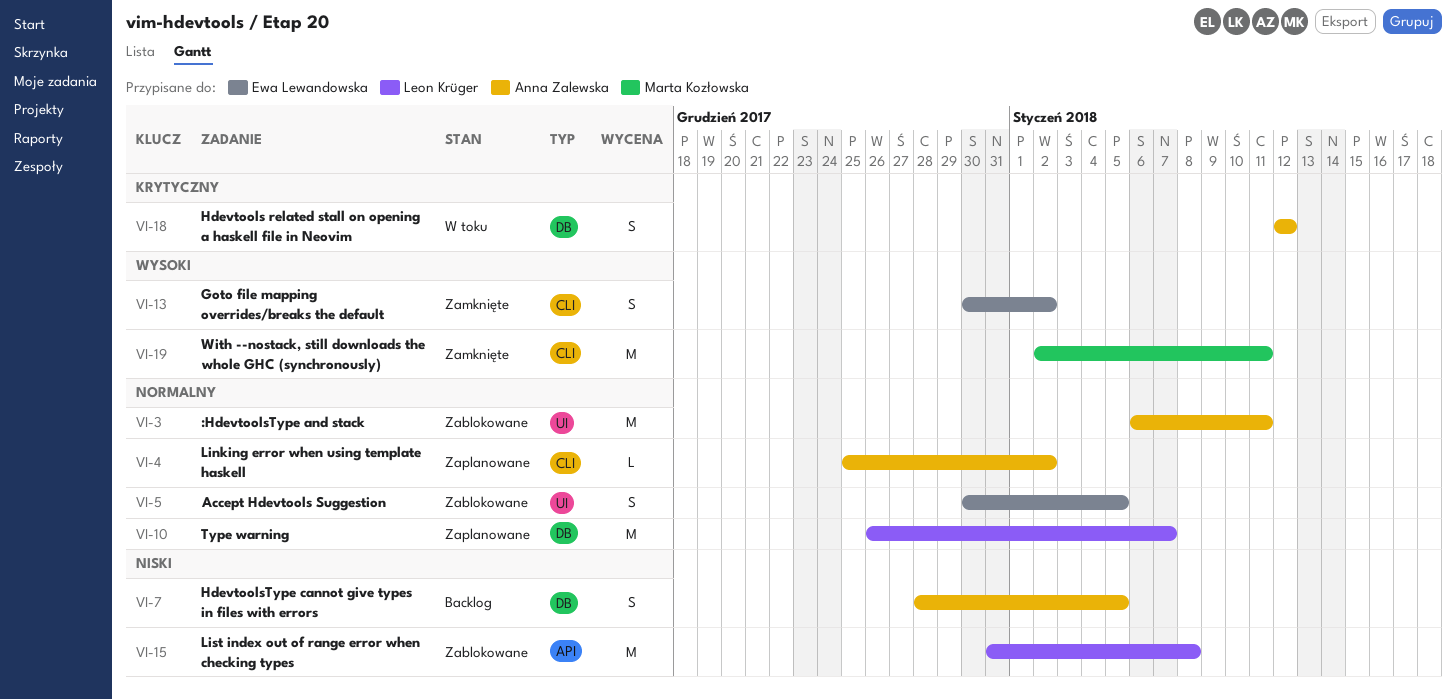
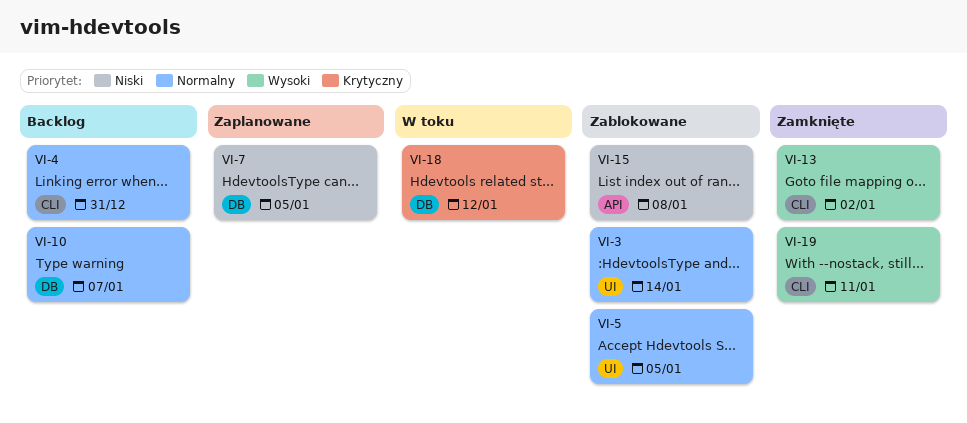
VI-3, due: Jan 11 -> Jan 14
VI-4, status: Zaplanowane -> Backlog
VI-4, due: Jan 2 -> Dec 31
VI-7, status: Backlog -> Zaplanowane
VI-10, status: Zaplanowane -> Backlog

